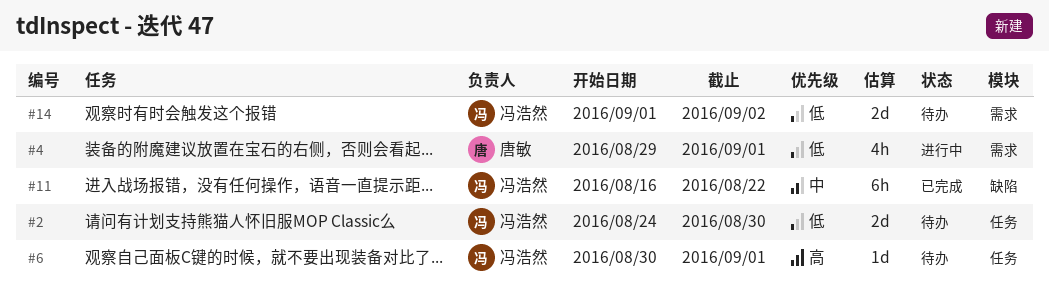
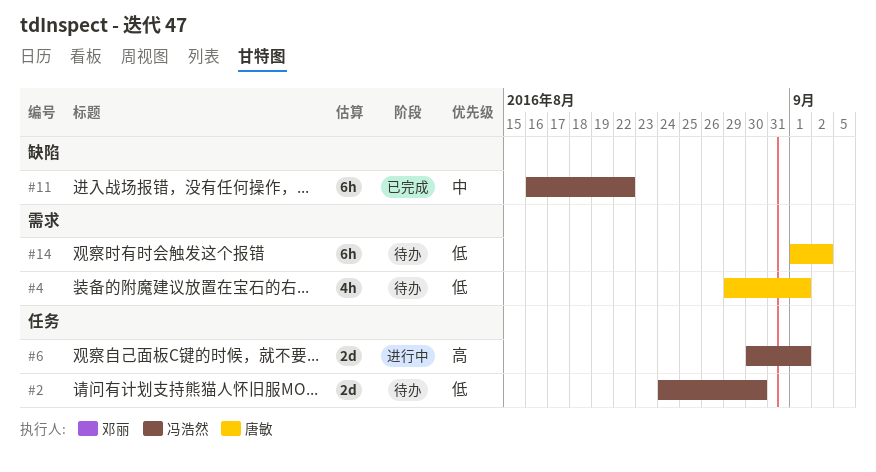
#4, status: 进行中 -> 待办
#6, status: 待办 -> 进行中
#6, estimate: 1d -> 2d
#14, owner: 冯浩然 -> 唐敏
#14, estimate: 2d -> 6h

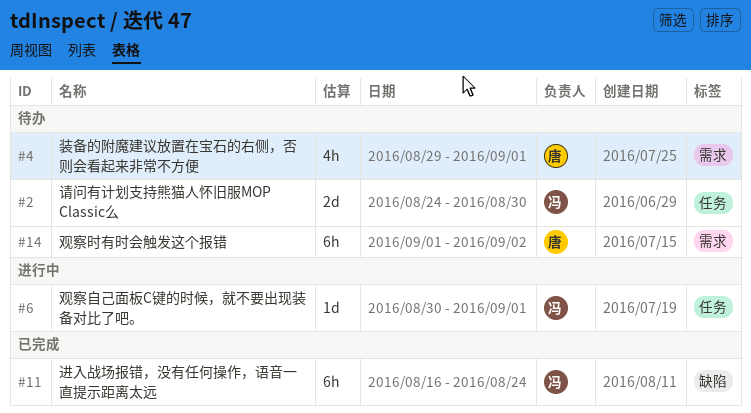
#6, estimate: 2d -> 1d
#11, due: Aug 22 -> Aug 24

